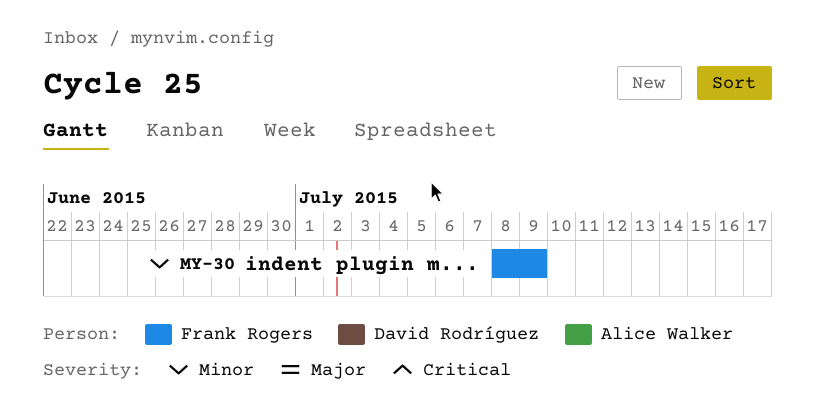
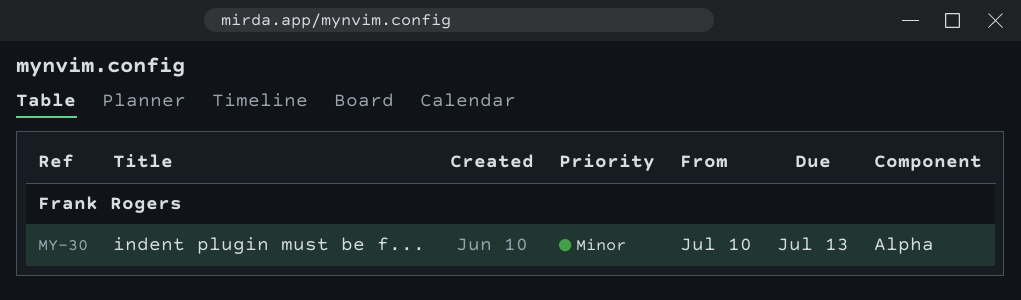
MY-30, start: Jul 8 -> Jul 10
MY-30, due: Jul 9 -> Jul 13

